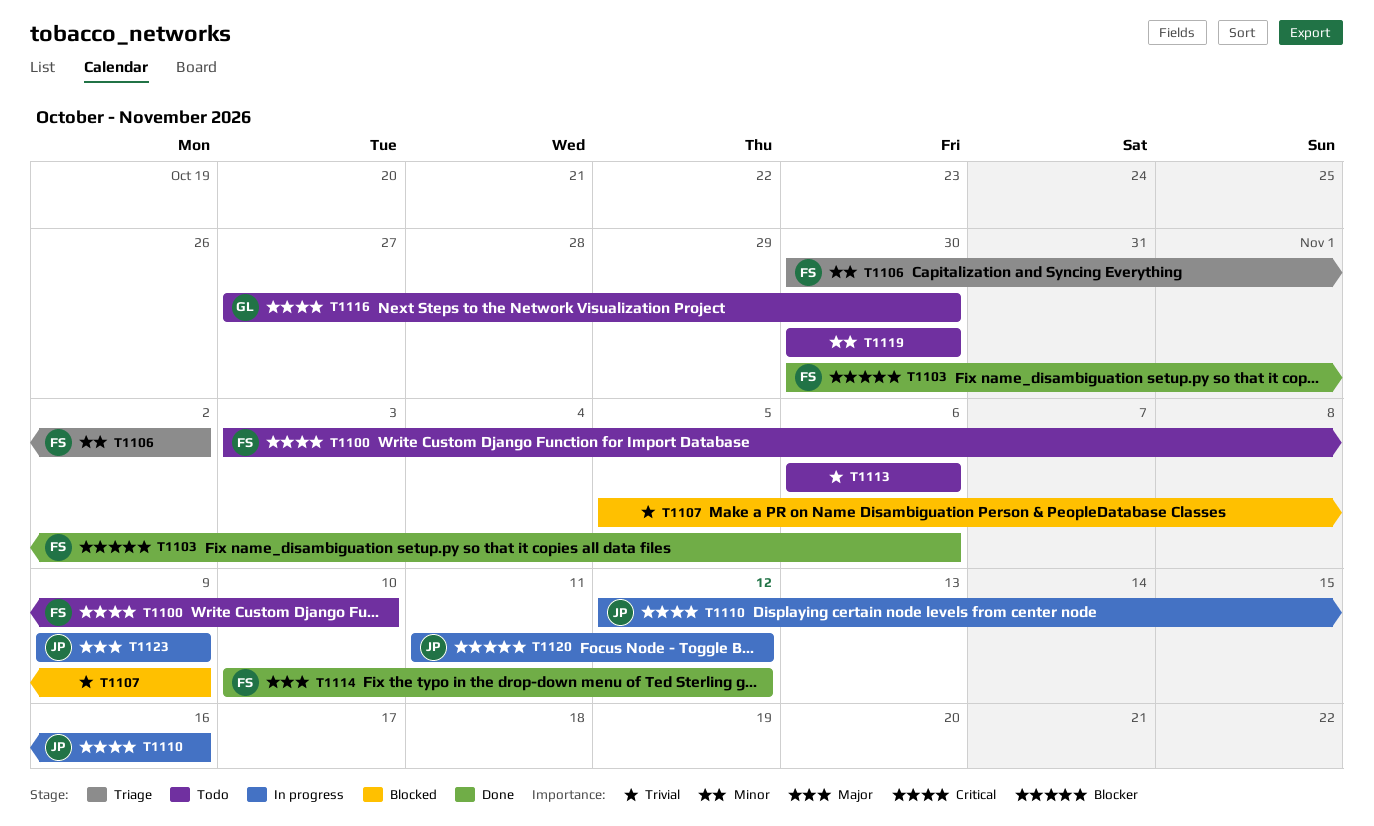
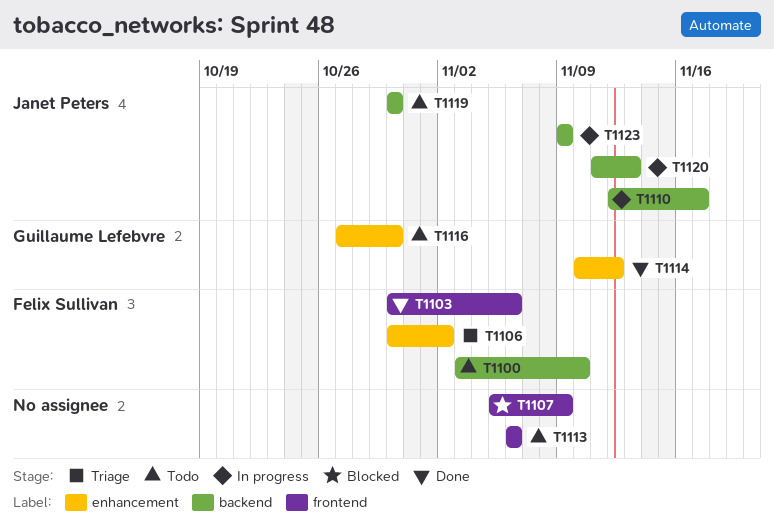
T1110, due: Nov 16 -> Nov 17
T1114, owner: Felix Sullivan -> Guillaume Lefebvre
T1119, owner: none -> Janet Peters
T1120, due: Nov 12 -> Nov 13

